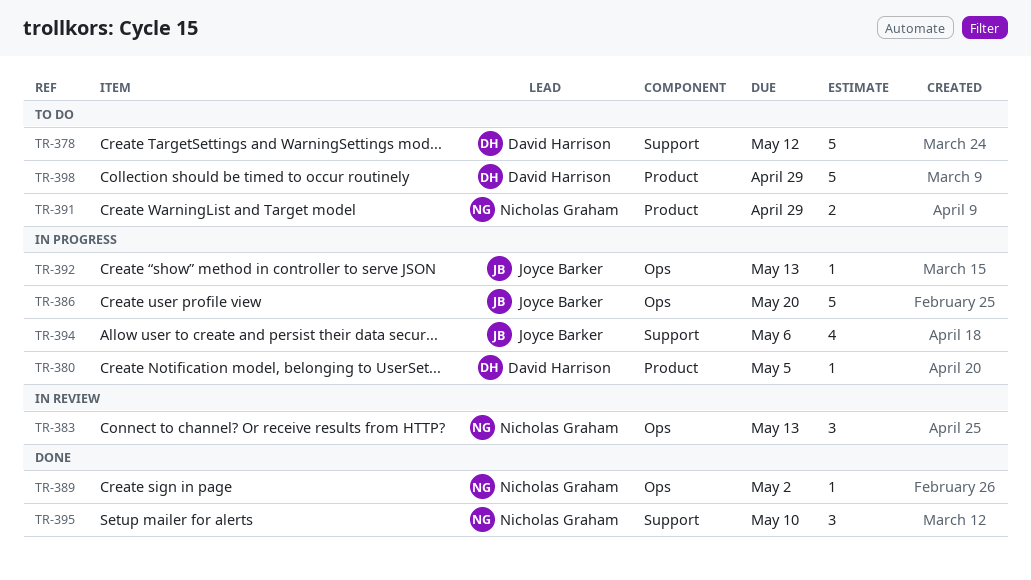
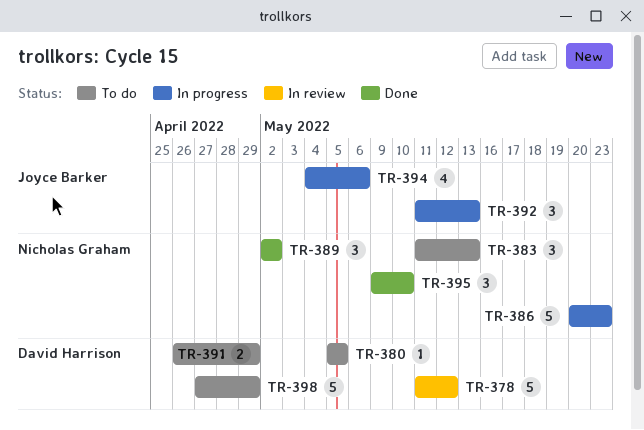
TR-378, status: To do -> In review
TR-380, status: In progress -> To do
TR-383, status: In review -> To do
TR-386, owner: Joyce Barker -> Nicholas Graham
TR-386, due: May 20 -> May 23
TR-389, estimate: 1 -> 3
TR-391, owner: Nicholas Graham -> David Harrison
TR-392, estimate: 1 -> 3

